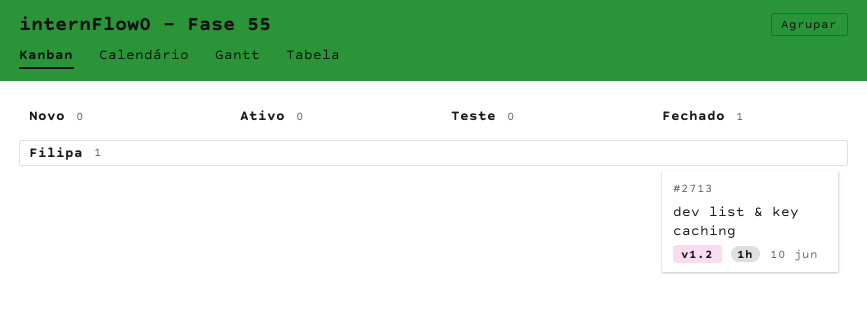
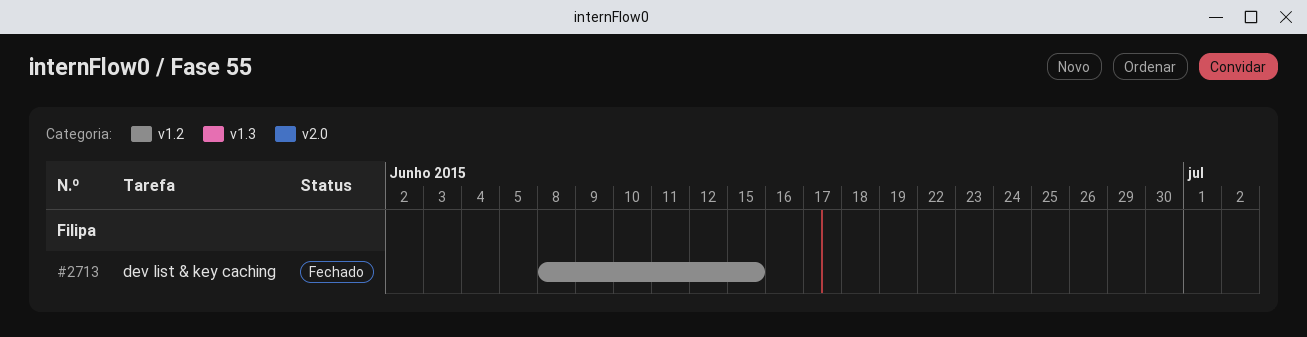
#2713, due: Jun 10 -> Jun 15

